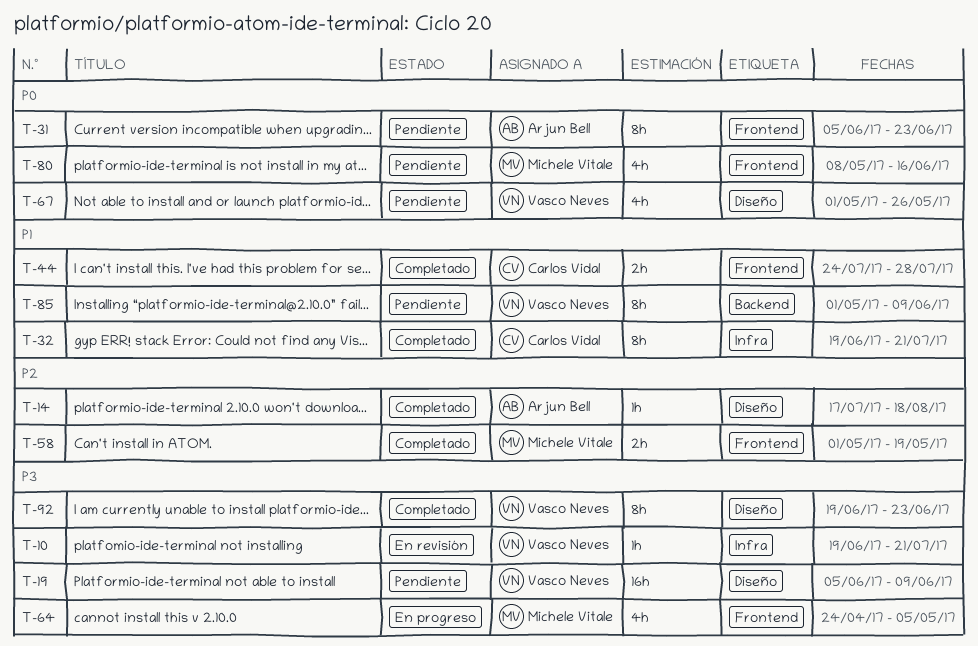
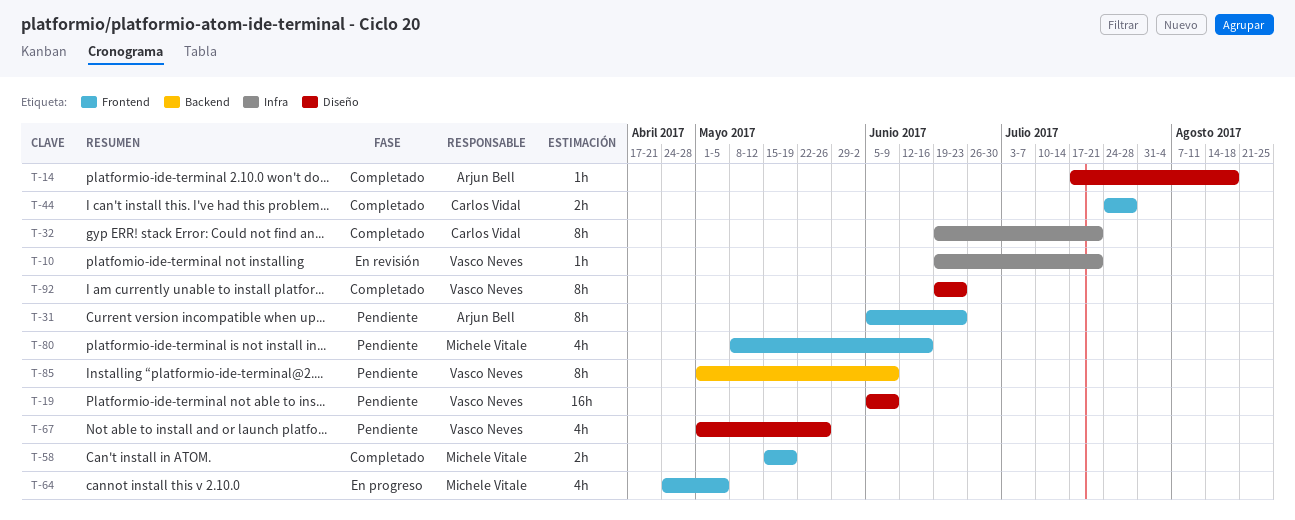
T-58, start: May 1 -> May 15

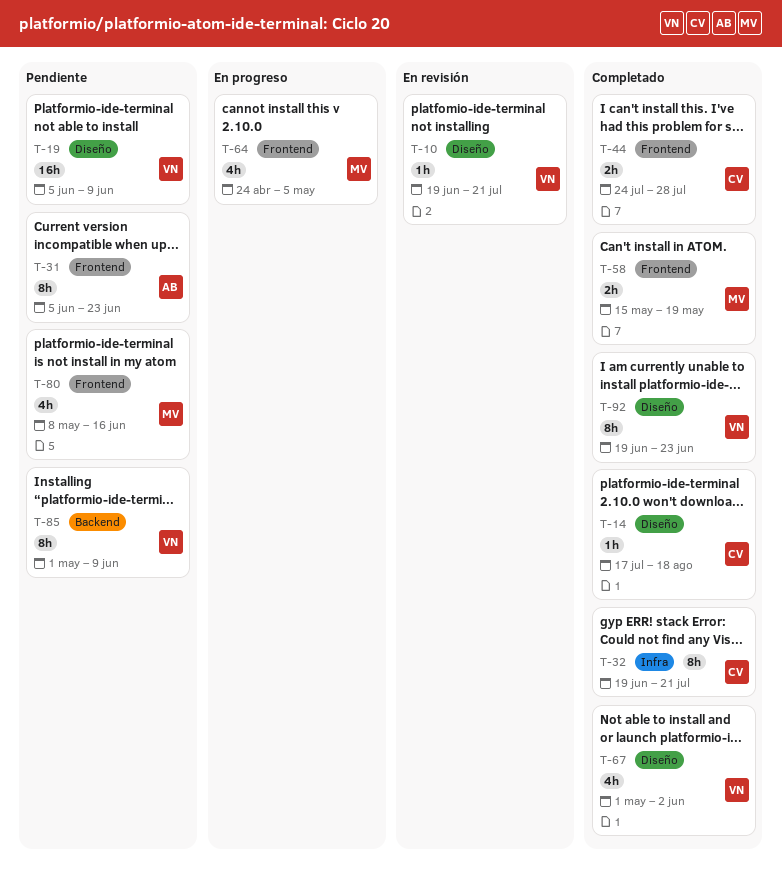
T-10, label: Infra -> Diseño
T-14, owner: Arjun Bell -> Carlos Vidal
T-67, status: Pendiente -> Completado
T-67, due: May 26 -> Jun 2

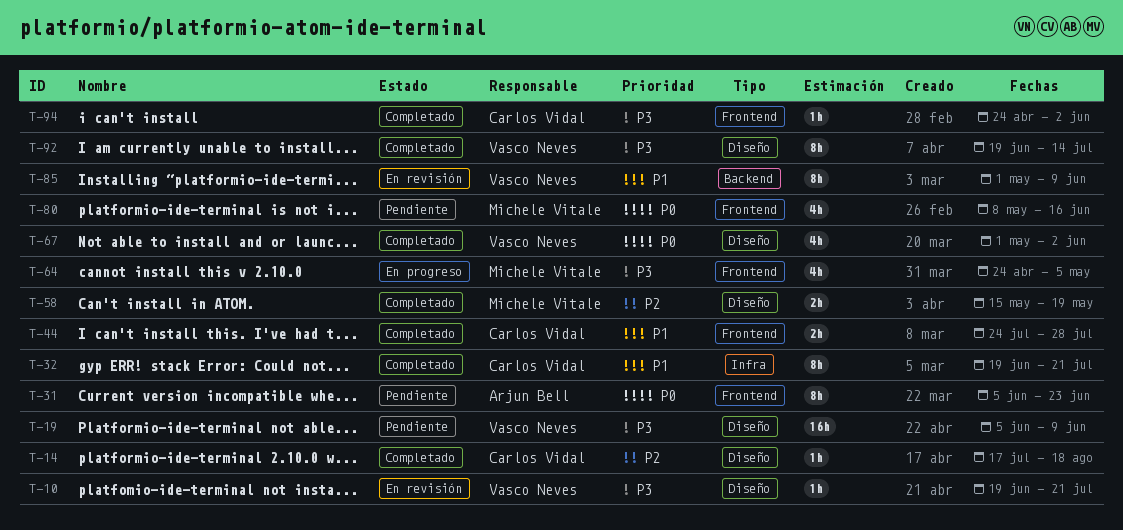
T-58, label: Frontend -> Diseño
T-85, status: Pendiente -> En revisión
T-92, due: Jun 23 -> Jul 14
T-94: none -> present

